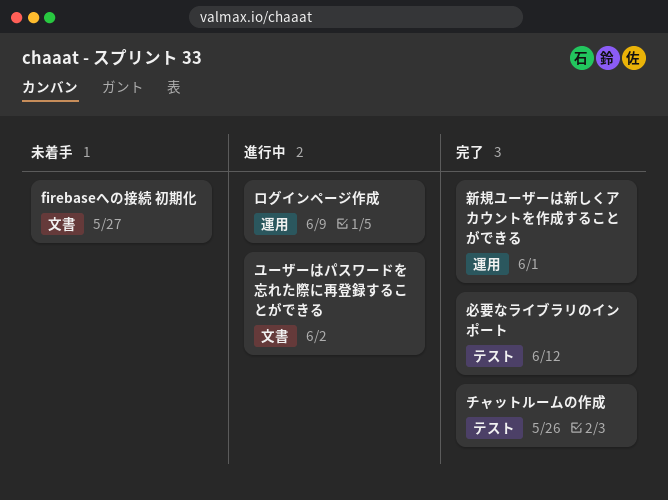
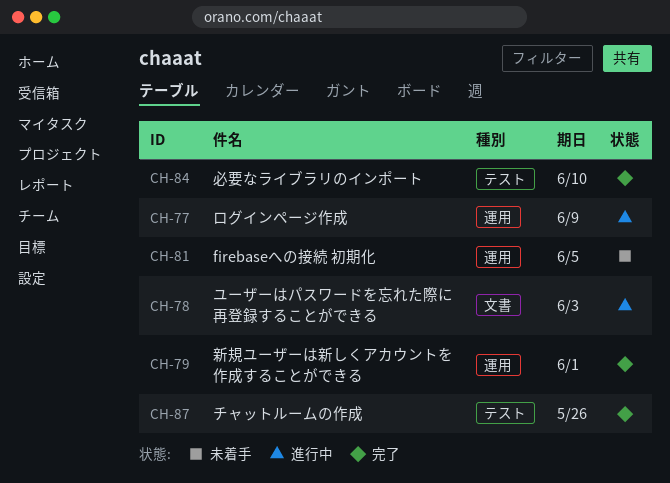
firebaseへの接続 初期化, label: 文書 -> 運用
firebaseへの接続 初期化, due: May 27 -> Jun 5
ユーザーはパスワードを忘れた際に再登録することができる, due: Jun 2 -> Jun 3
必要なライブラリのインポート, due: Jun 12 -> Jun 10

